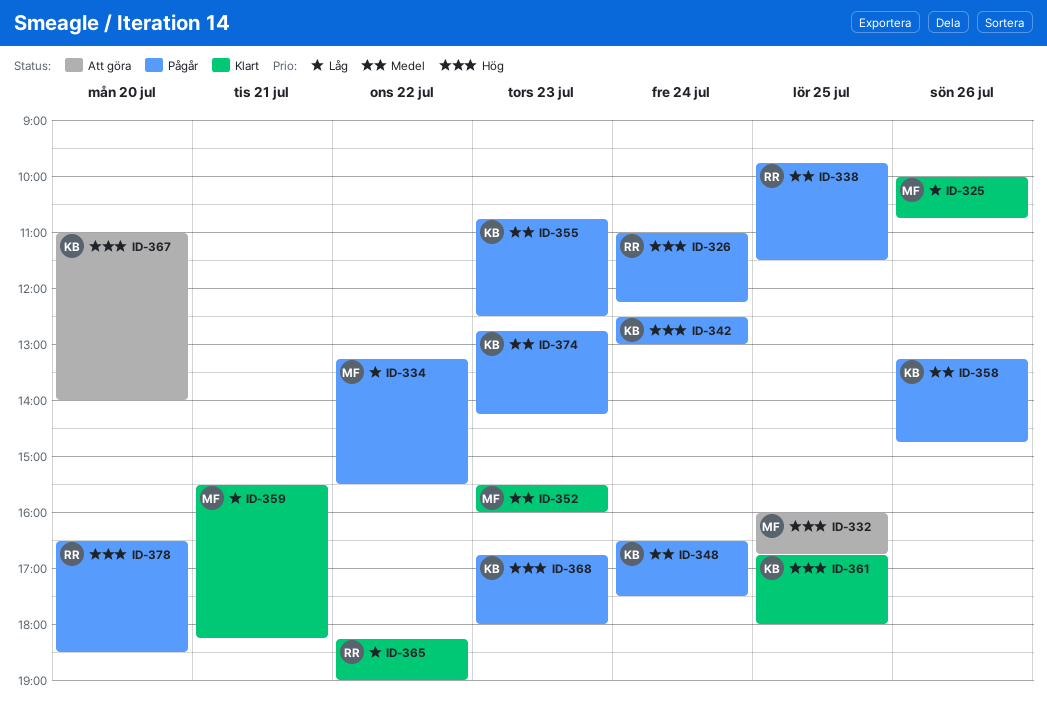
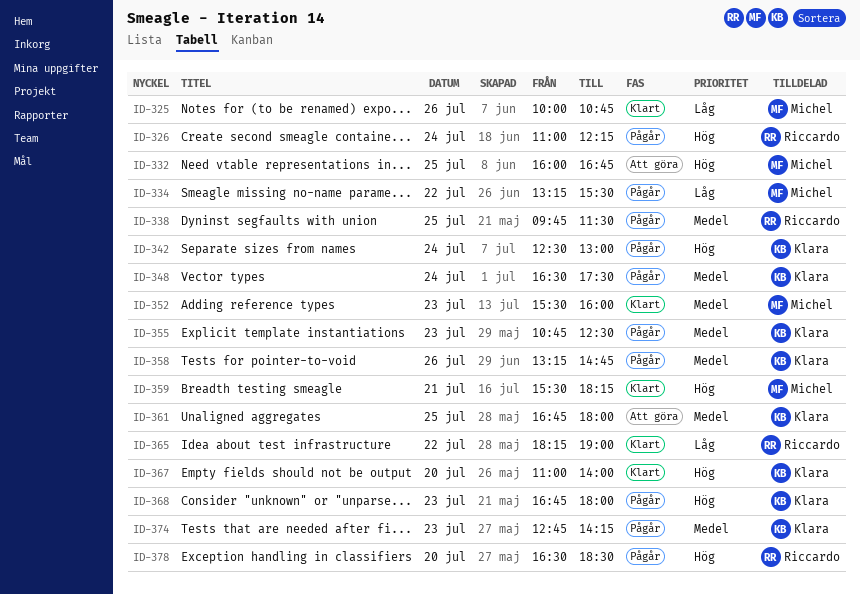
ID-359, priority: Låg -> Hög
ID-361, status: Klart -> Att göra
ID-361, priority: Hög -> Medel
ID-367, status: Att göra -> Klart

